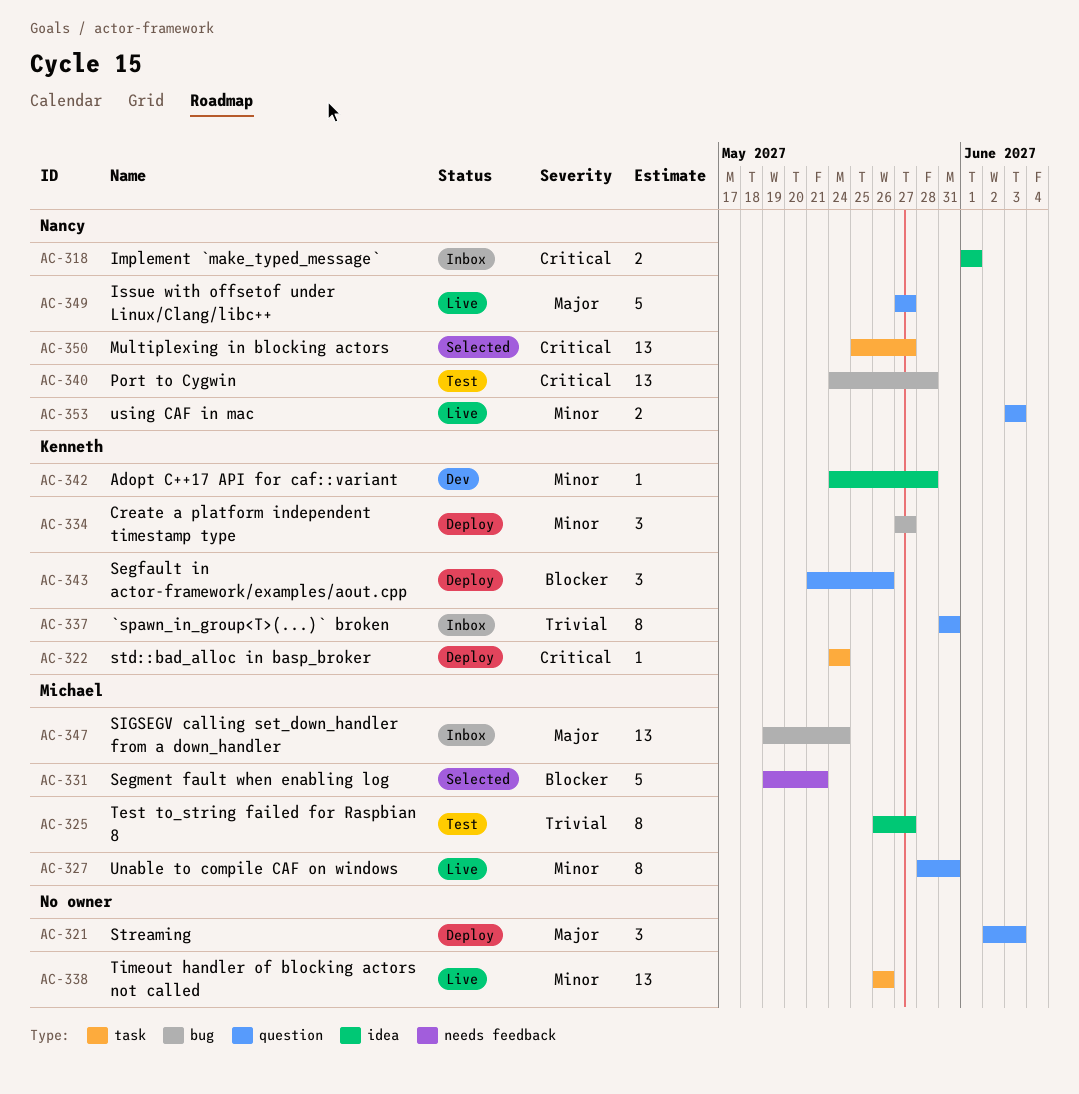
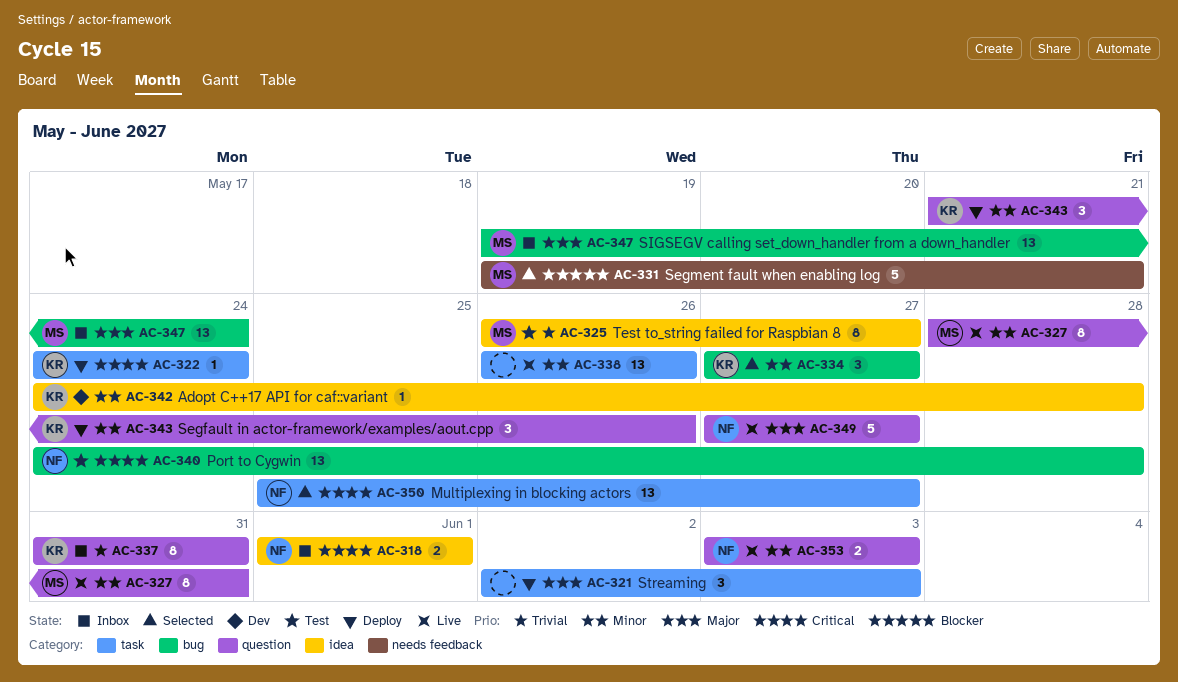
AC-321, label: question -> task
AC-334, status: Deploy -> Selected
AC-343, priority: Blocker -> Minor

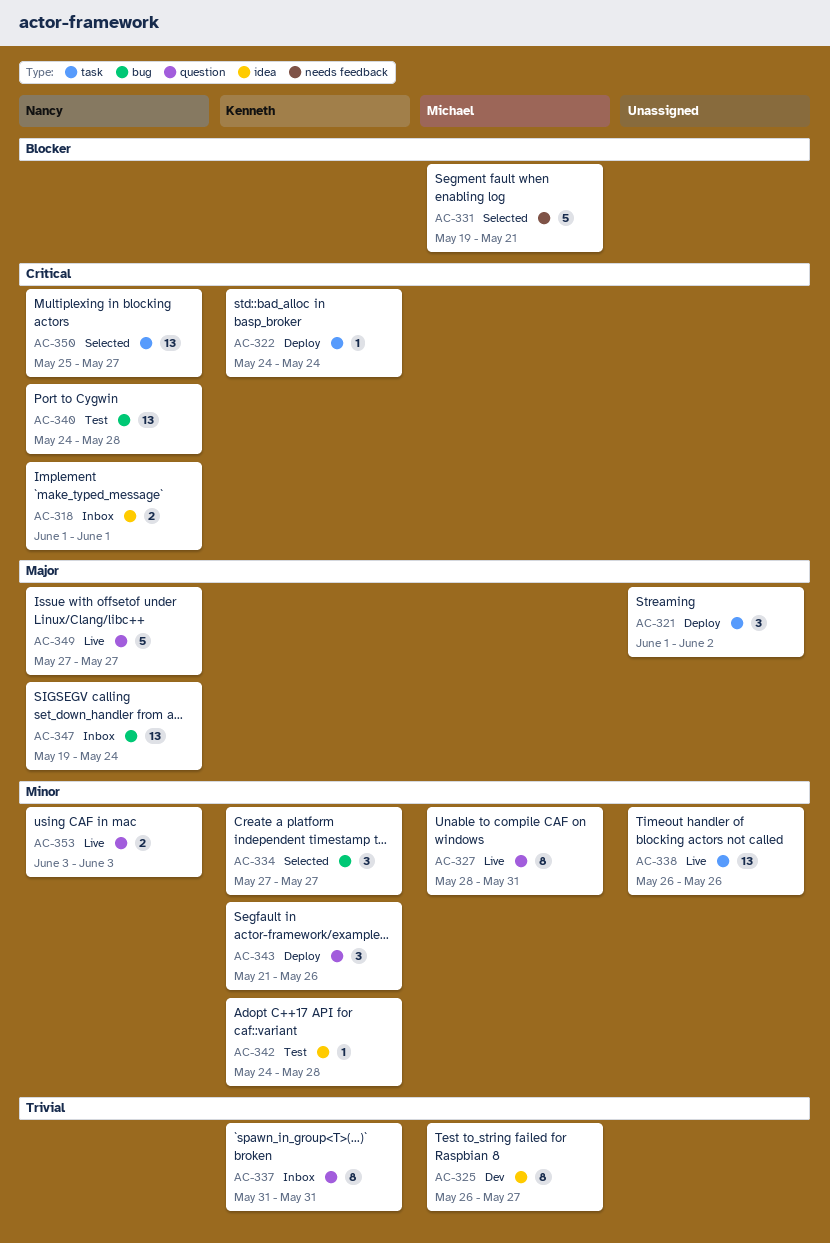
AC-321, start: Jun 2 -> Jun 1
AC-321, due: Jun 3 -> Jun 2
AC-325, status: Test -> Dev
AC-342, status: Dev -> Test
AC-347, owner: Michael -> Nancy

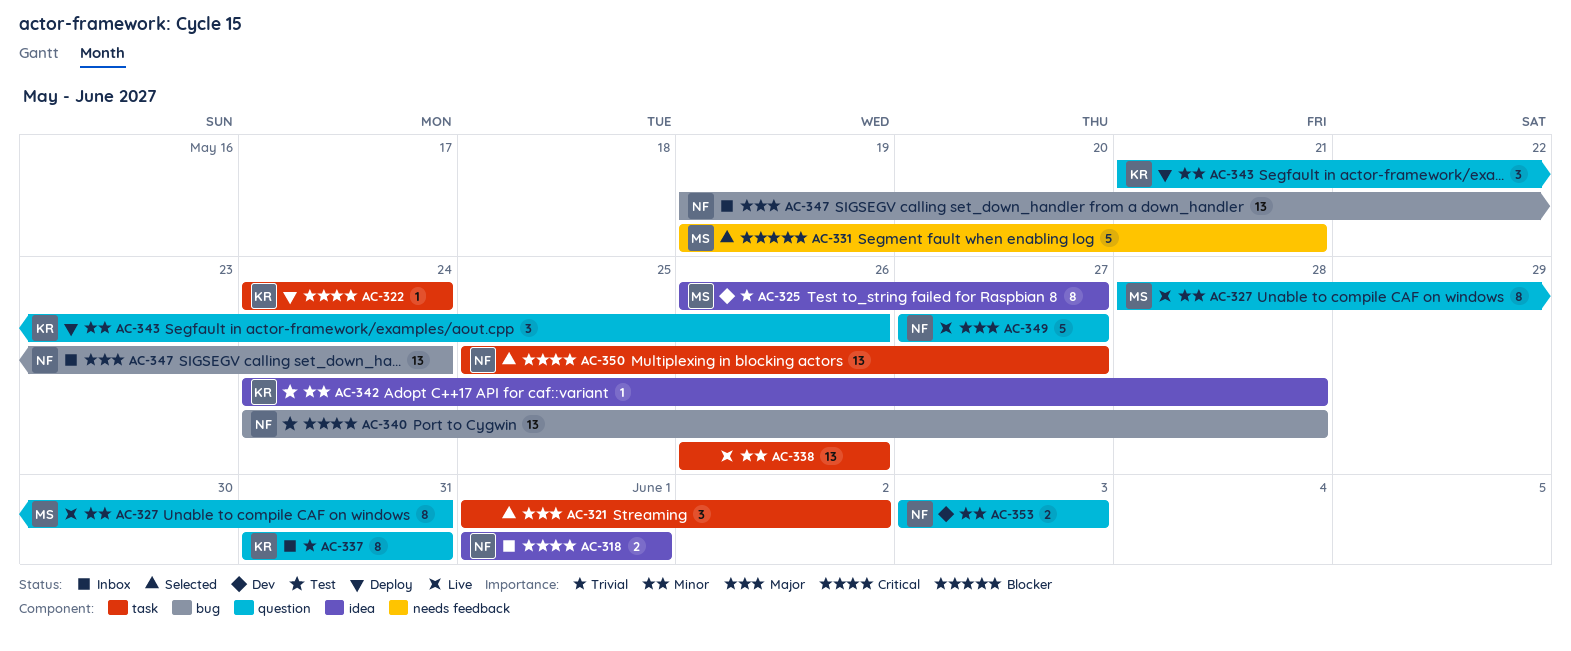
AC-321, status: Deploy -> Selected
AC-334: present -> none
AC-353, status: Live -> Dev

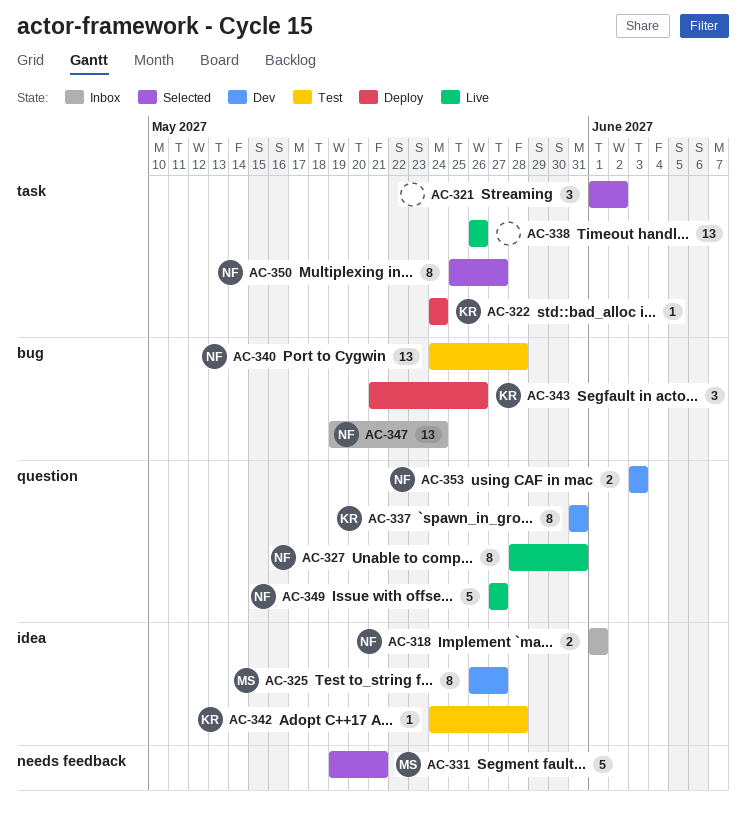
AC-327, owner: MS -> NF
AC-337, status: Inbox -> Dev
AC-343, label: question -> bug
AC-350, estimate: 13 -> 8

